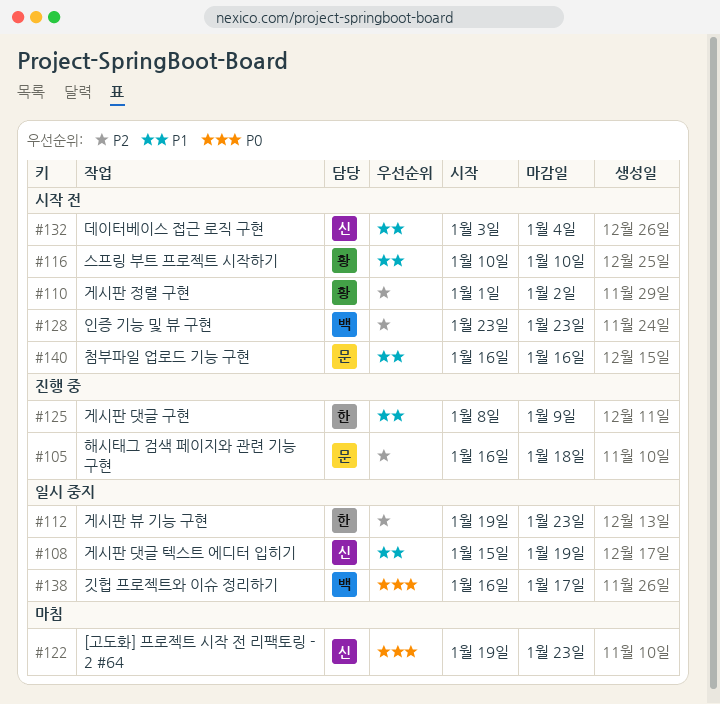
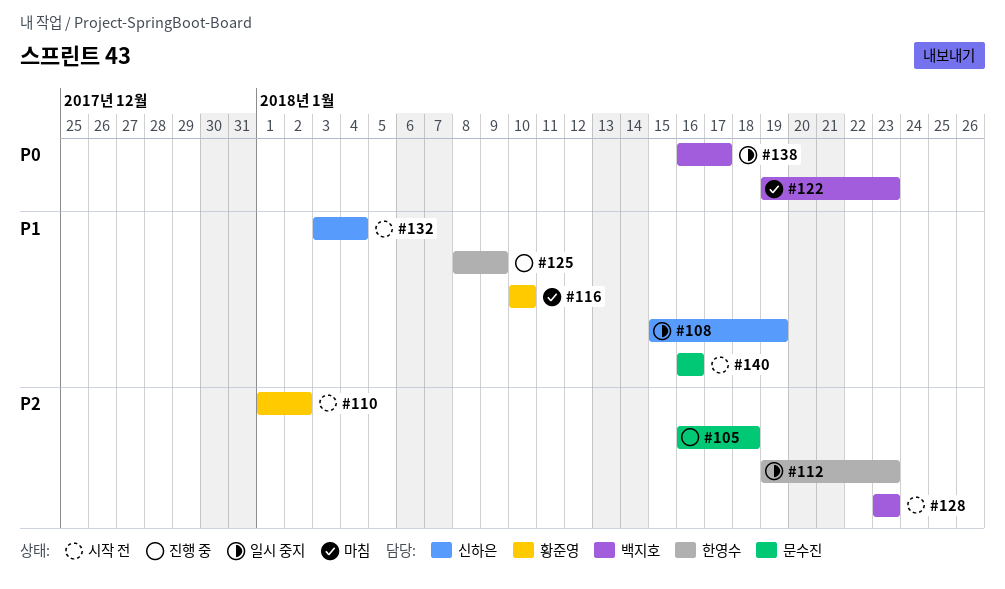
#116, status: 시작 전 -> 마침
#122, owner: 신하은 -> 백지호

